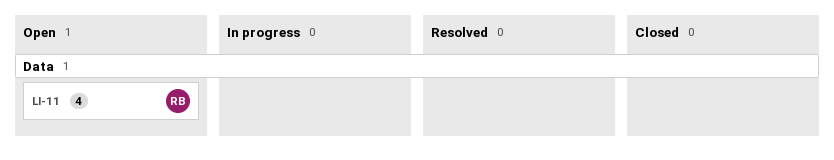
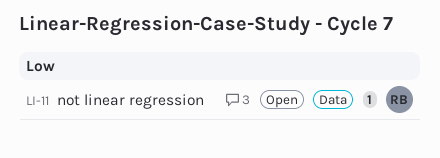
LI-11, estimate: 4 -> 1

